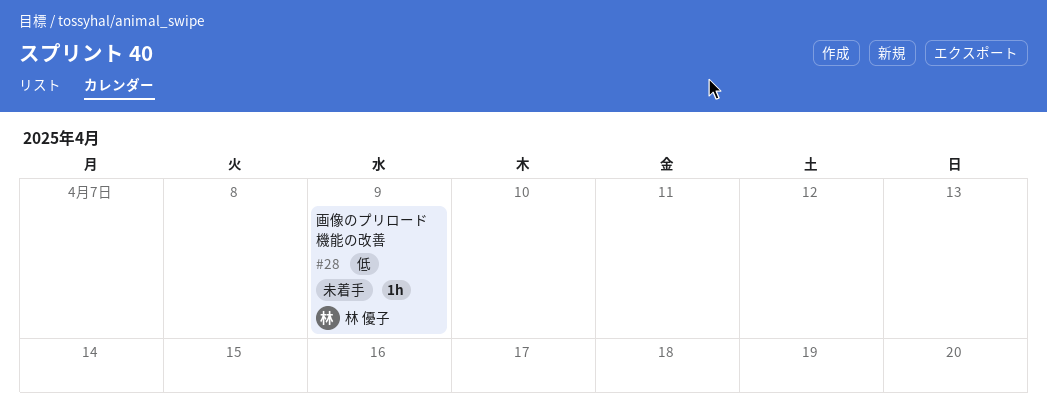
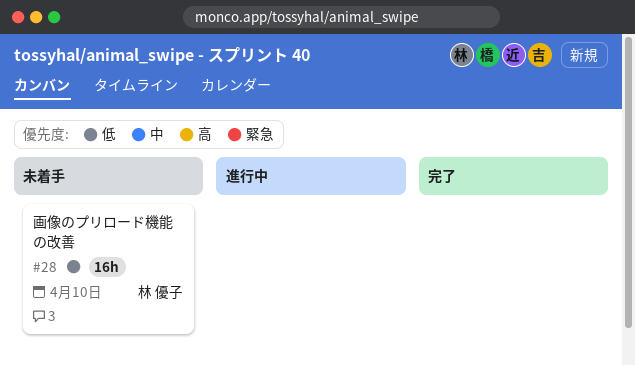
#28, estimate: 1h -> 16h
#28, due: Apr 9 -> Apr 10

